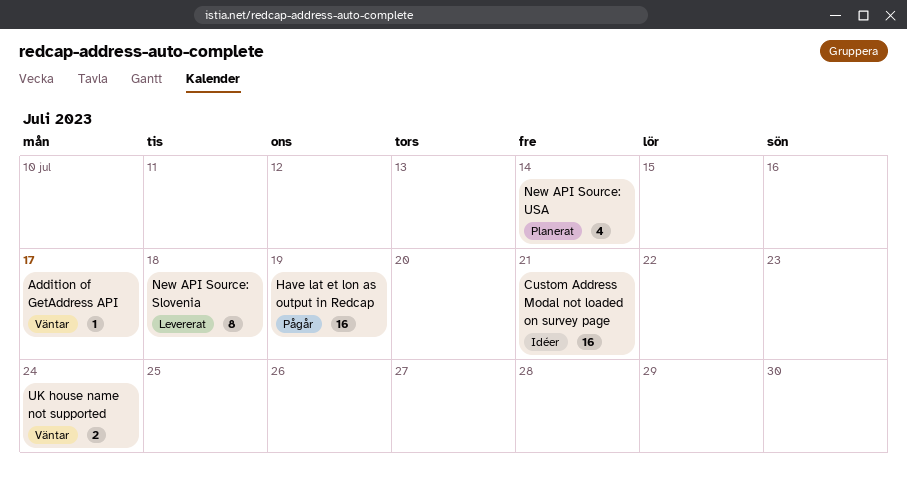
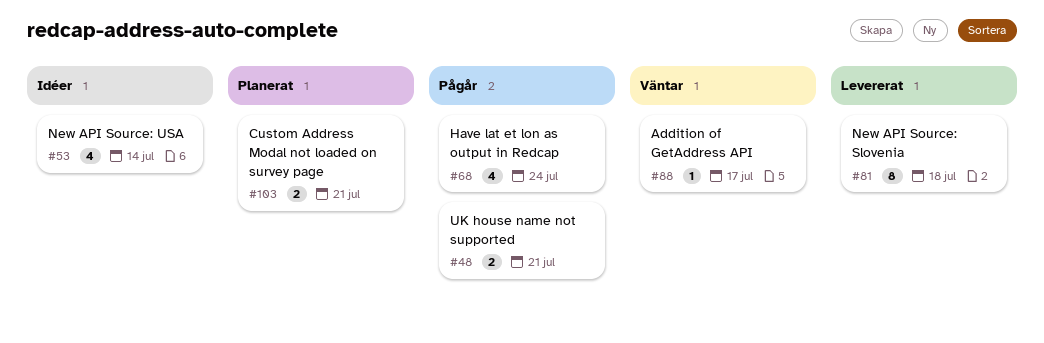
Custom Address Modal not loaded on survey page, status: Idéer -> Planerat
Custom Address Modal not loaded on survey page, estimate: 16 -> 2
Have lat et lon as output in Redcap, estimate: 16 -> 4
Have lat et lon as output in Redcap, due: Jul 19 -> Jul 24
New API Source: USA, status: Planerat -> Idéer
UK house name not supported, status: Väntar -> Pågår
UK house name not supported, due: Jul 24 -> Jul 21

